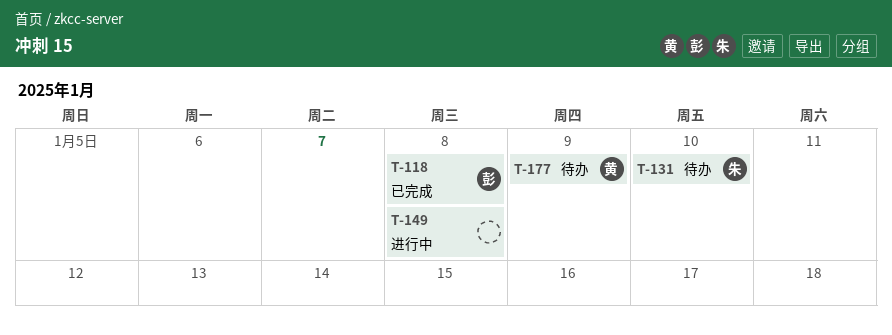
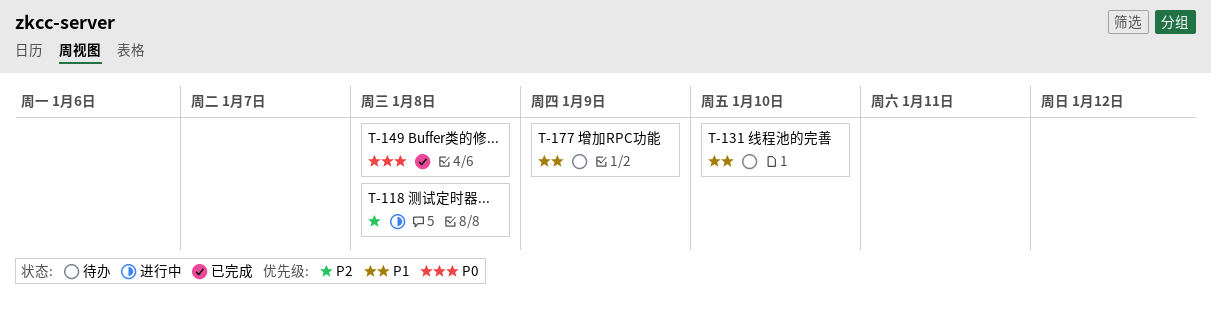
T-118, status: 已完成 -> 进行中
T-149, status: 进行中 -> 已完成

